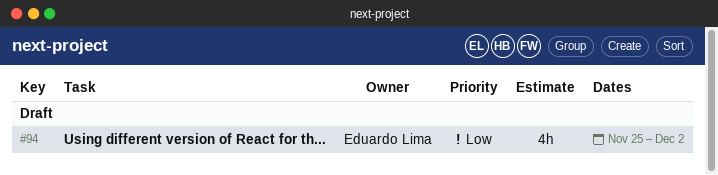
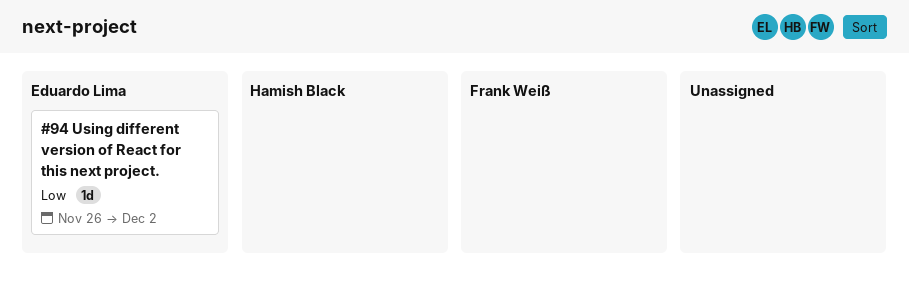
#94, estimate: 4h -> 1d
#94, start: Nov 25 -> Nov 26

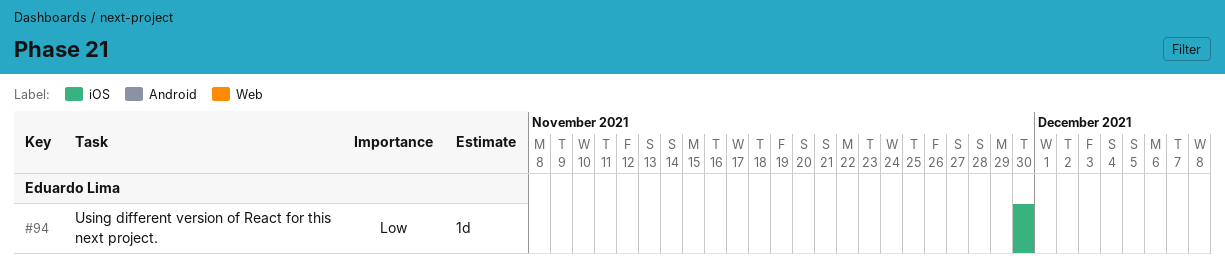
#94, start: Nov 26 -> Nov 30
#94, due: Dec 2 -> Nov 30

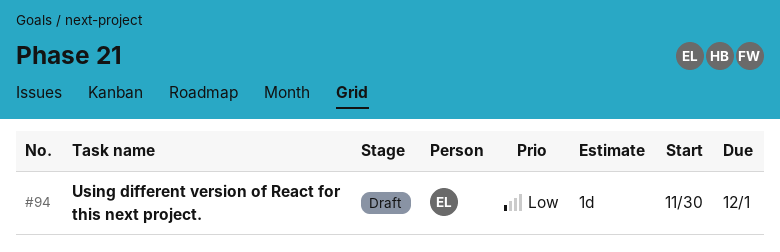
#94, due: Nov 30 -> Dec 1

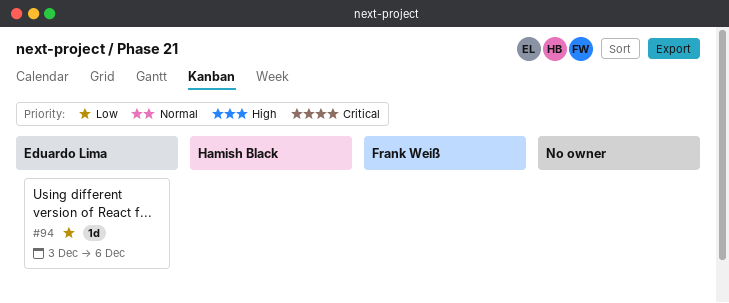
#94, start: Nov 30 -> Dec 3
#94, due: Dec 1 -> Dec 6

